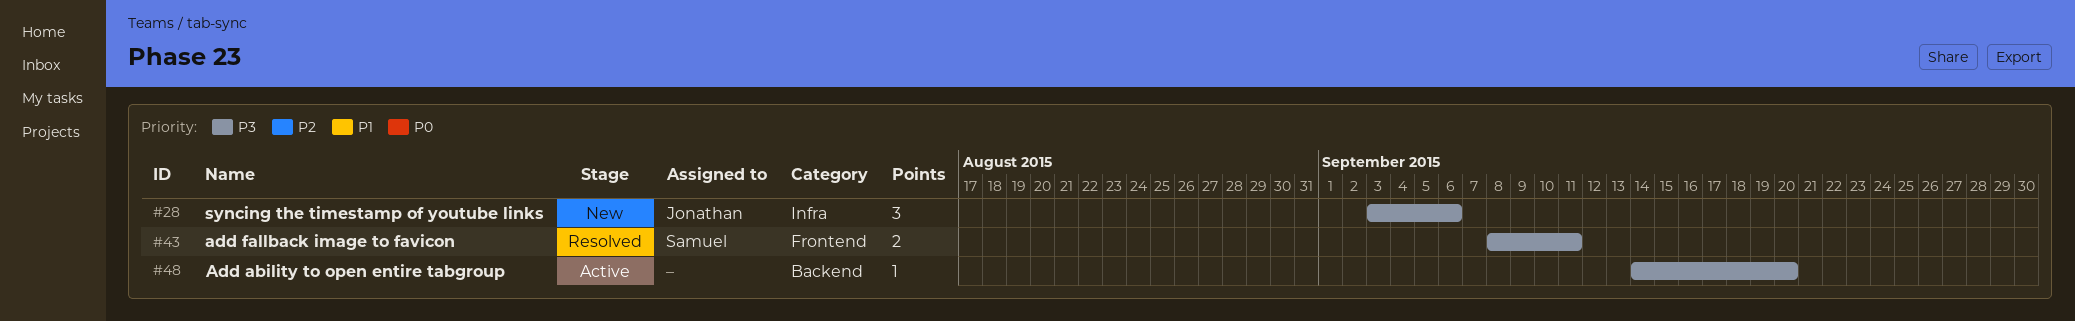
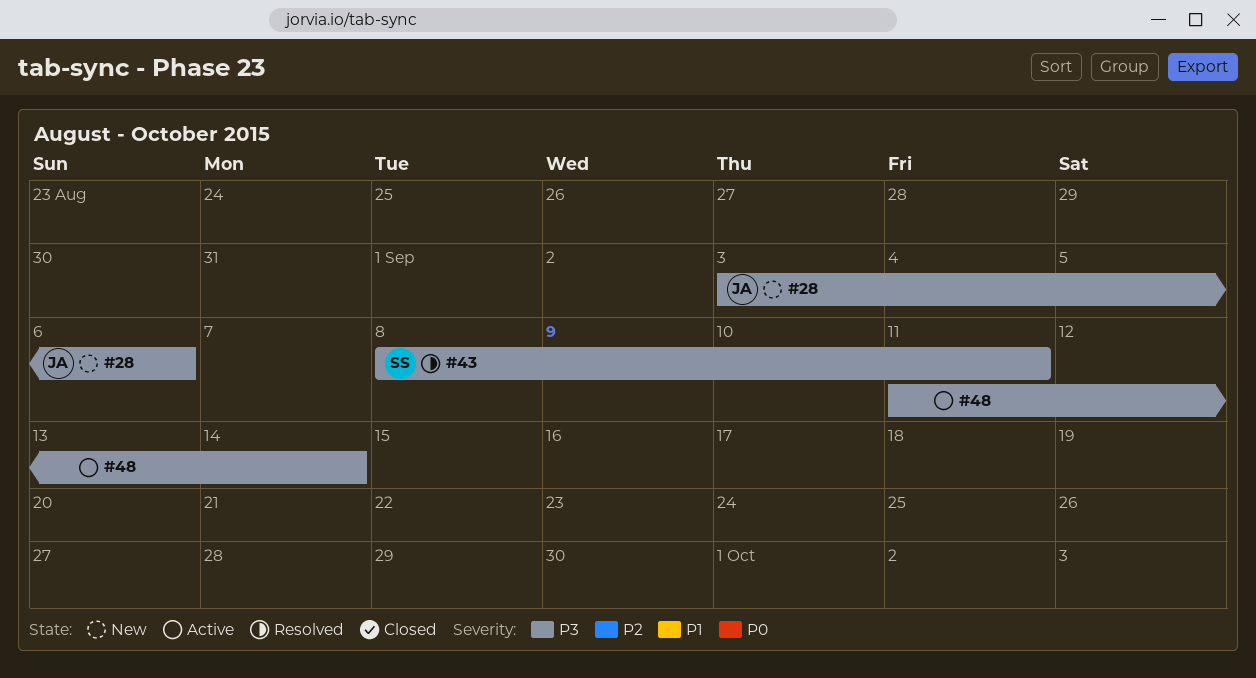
#48, start: Sep 14 -> Sep 11
#48, due: Sep 20 -> Sep 14

